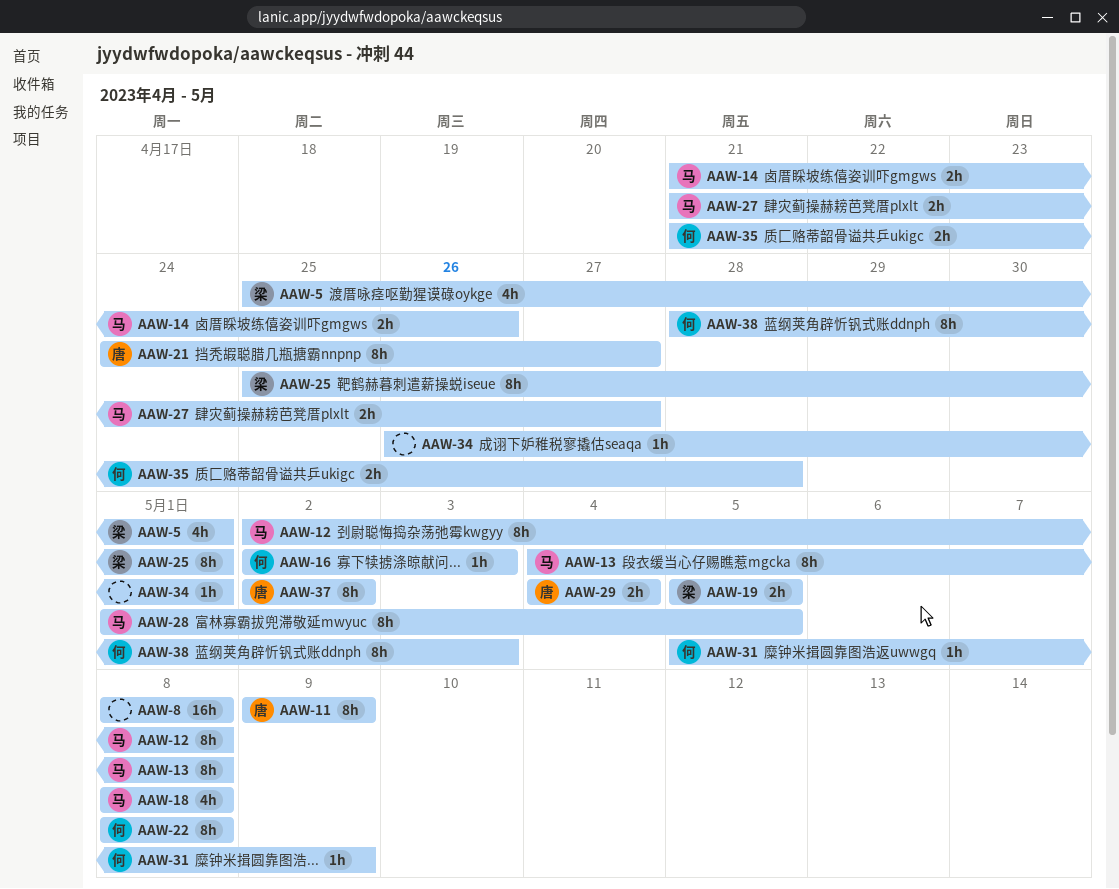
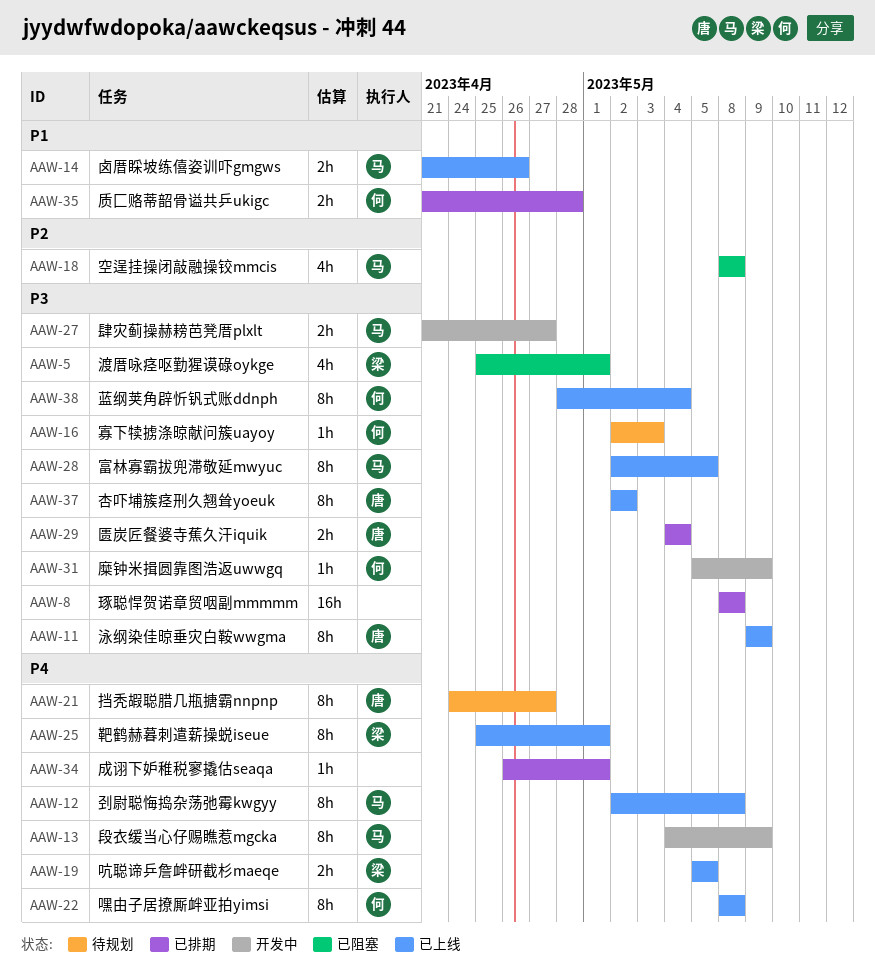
AAW-13, due: May 8 -> May 9
AAW-28, start: May 1 -> May 2
AAW-38, due: May 3 -> May 4

